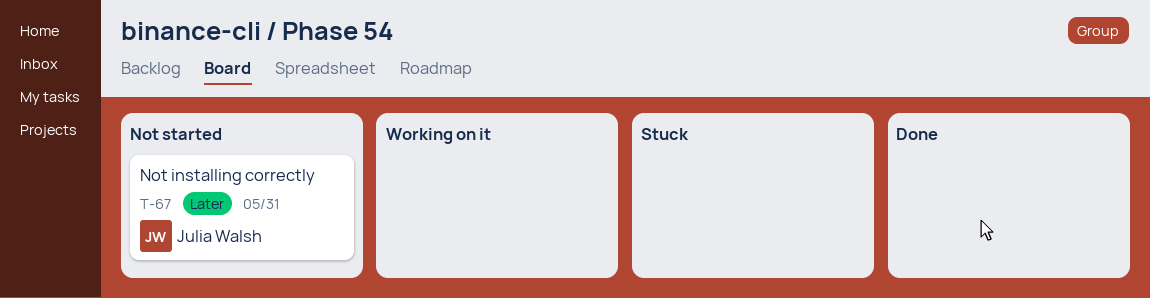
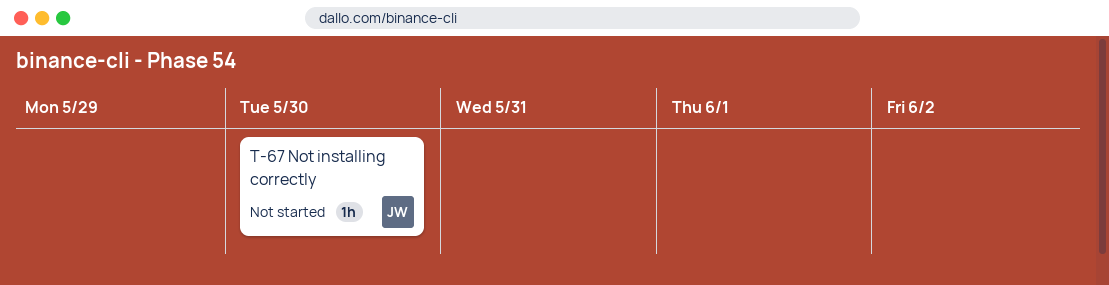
T-67, due: May 31 -> May 30

